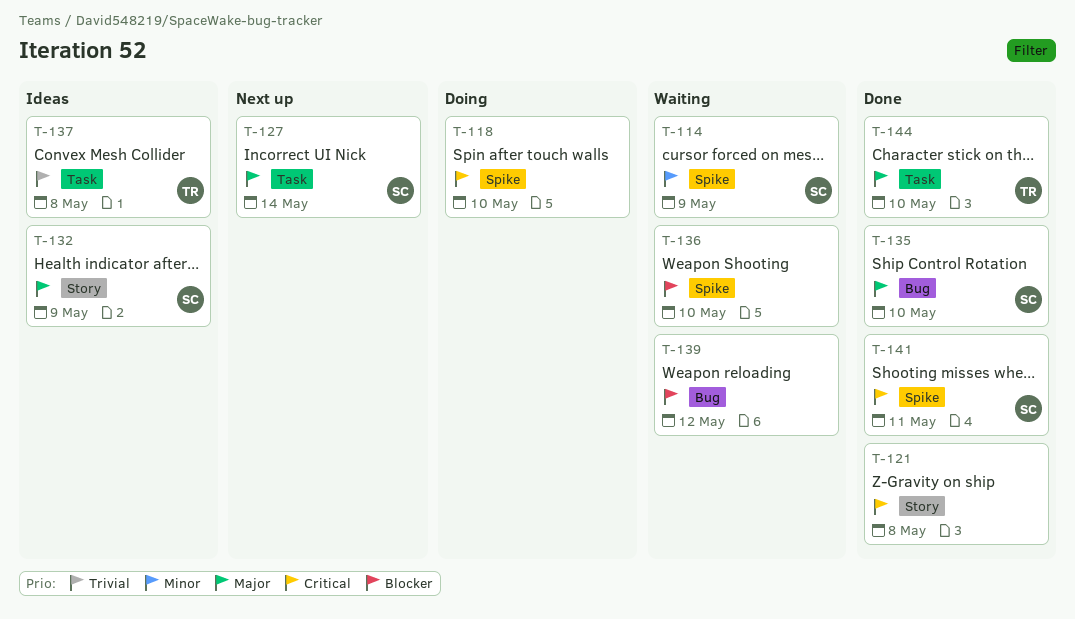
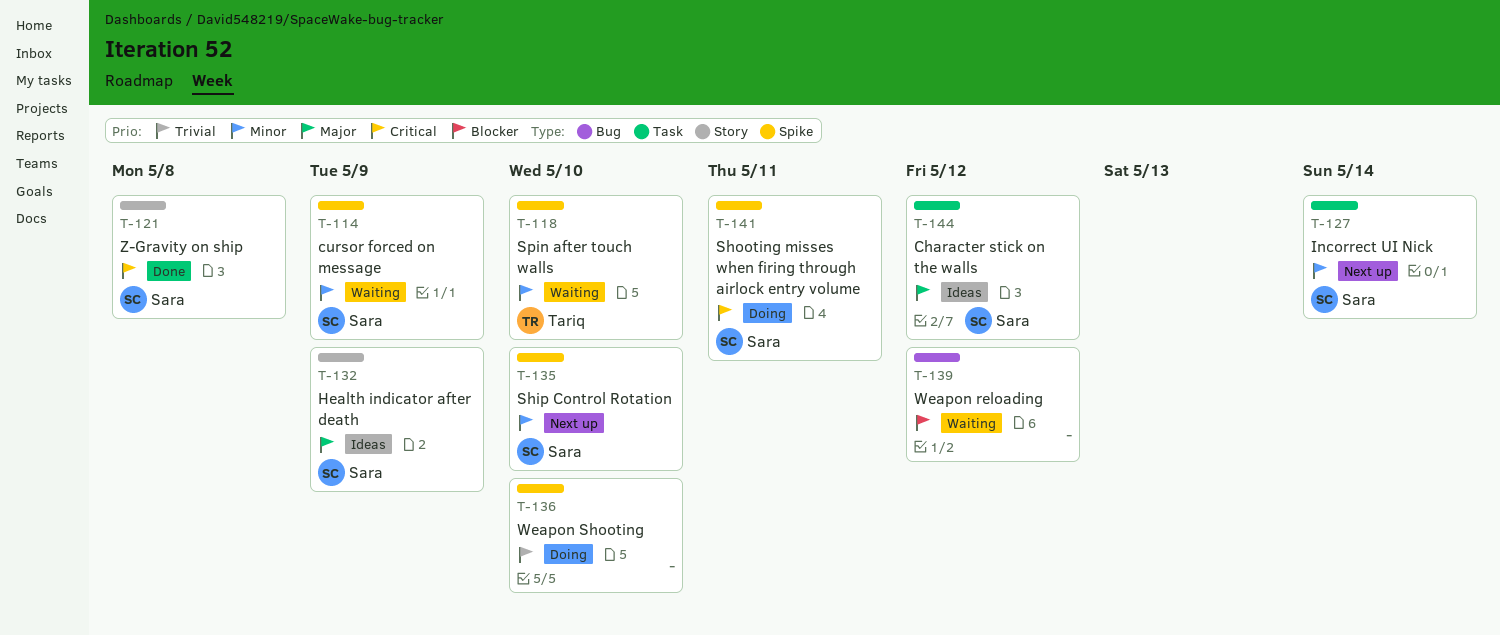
T-118, status: Doing -> Waiting
T-118, owner: none -> Tariq
T-118, priority: Critical -> Minor
T-121, owner: none -> Sara
T-127, priority: Major -> Minor
T-135, status: Done -> Next up
T-135, priority: Major -> Minor
T-135, label: Bug -> Spike
T-136, status: Waiting -> Doing
T-136, priority: Blocker -> Trivial
T-137: present -> none
T-141, status: Done -> Doing
T-144, status: Done -> Ideas
T-144, owner: Tariq -> Sara
T-144, due: May 10 -> May 12

